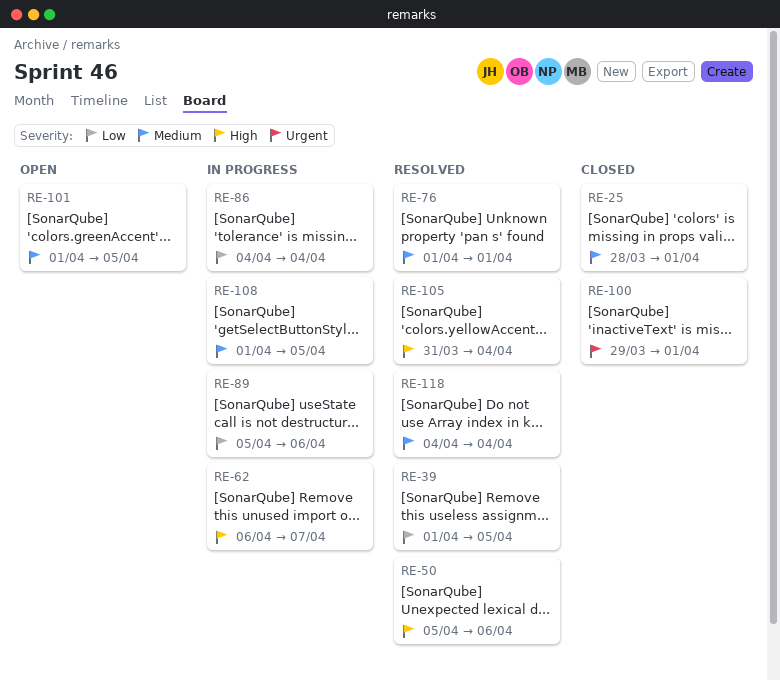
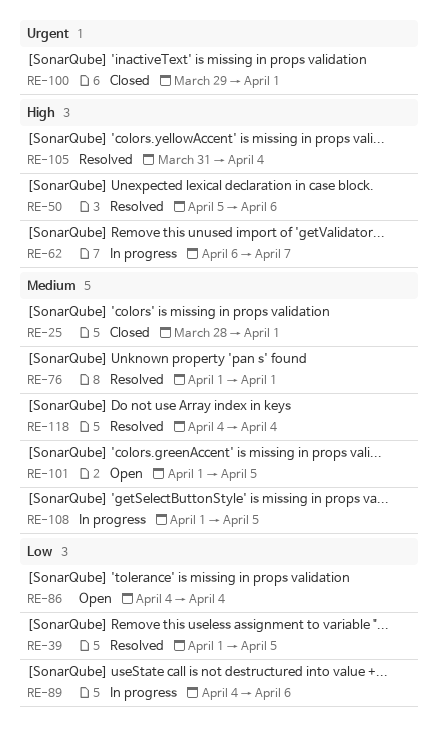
RE-86, status: In progress -> Open
RE-89, start: Apr 5 -> Apr 4

